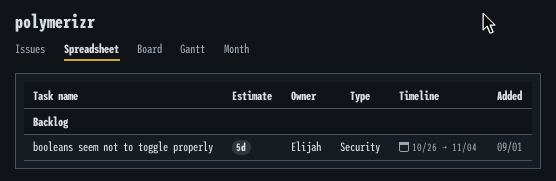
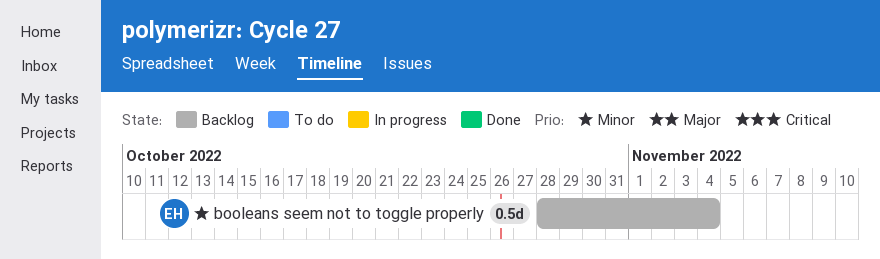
booleans seem not to toggle properly, estimate: 5d -> 0.5d
booleans seem not to toggle properly, start: Oct 26 -> Oct 28

